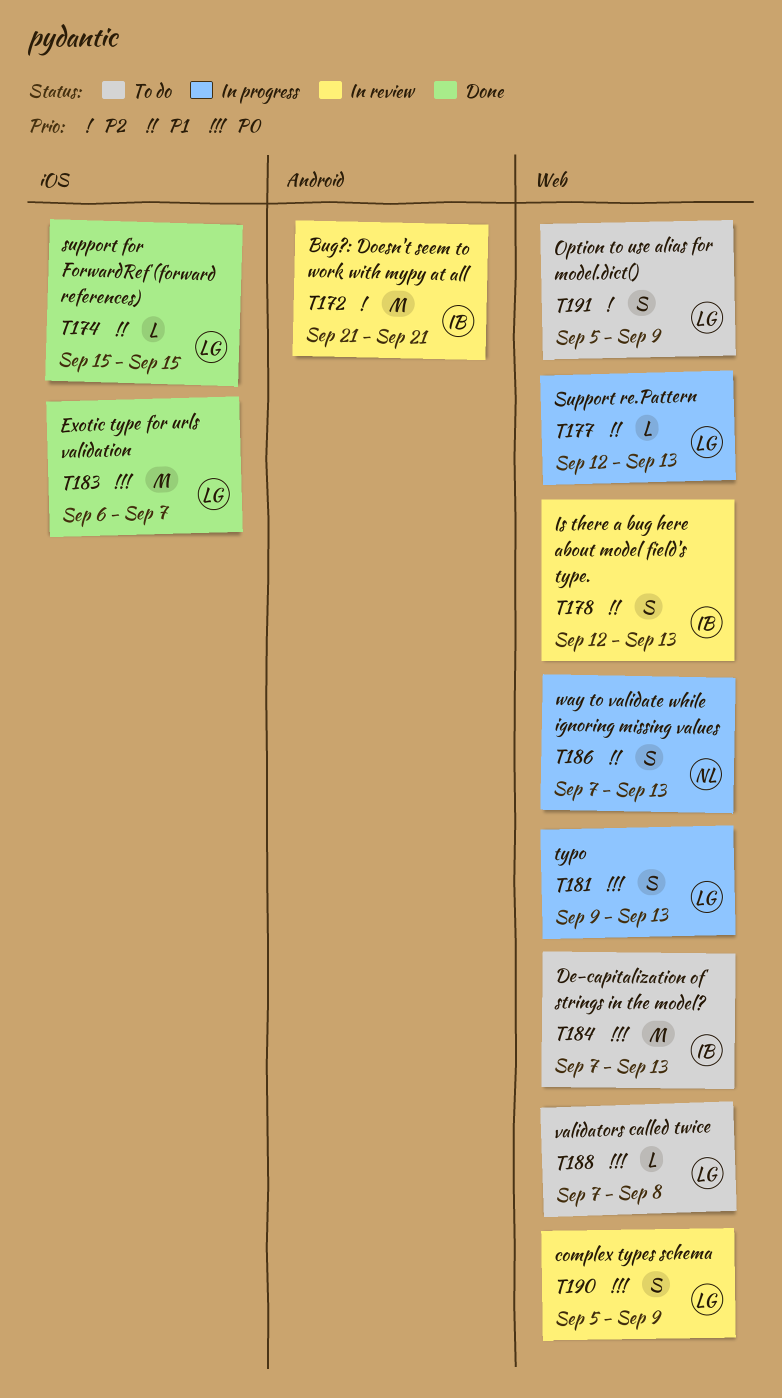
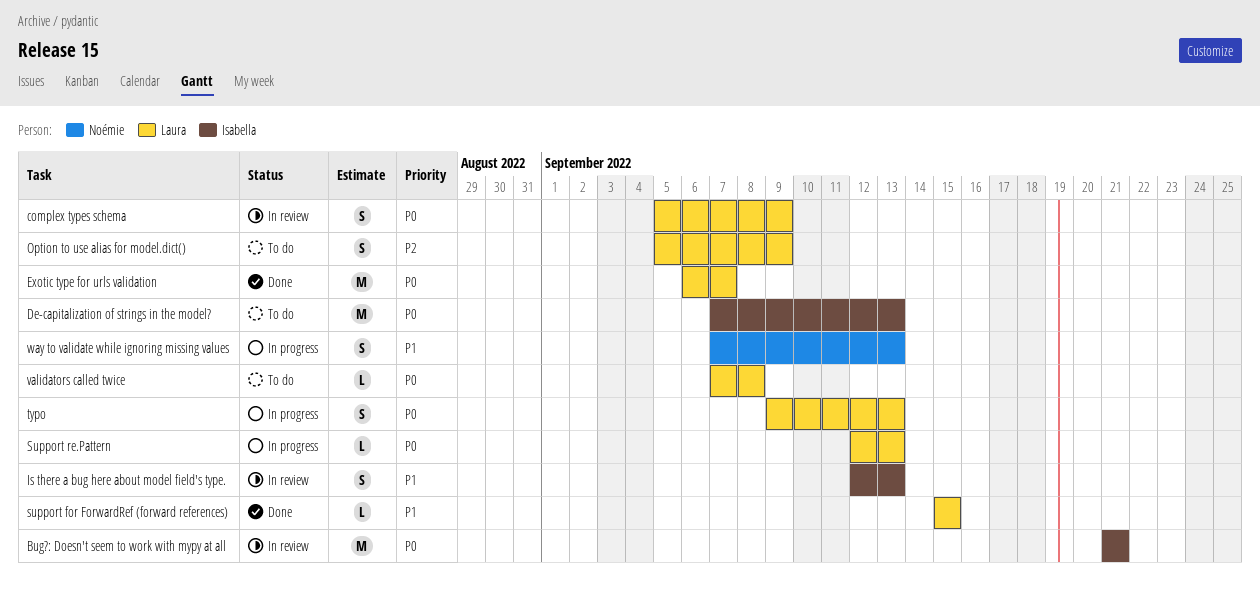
Bug?: Doesn't seem to work with mypy at all, priority: P2 -> P0
Support re.Pattern, priority: P1 -> P0

